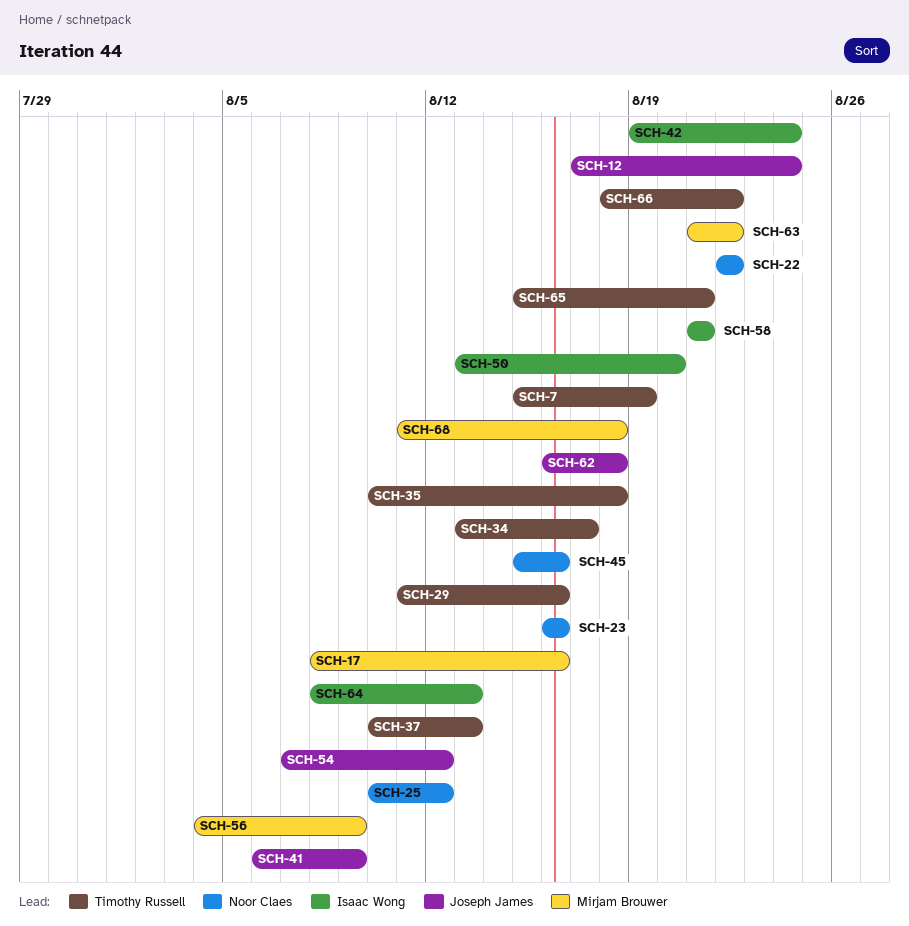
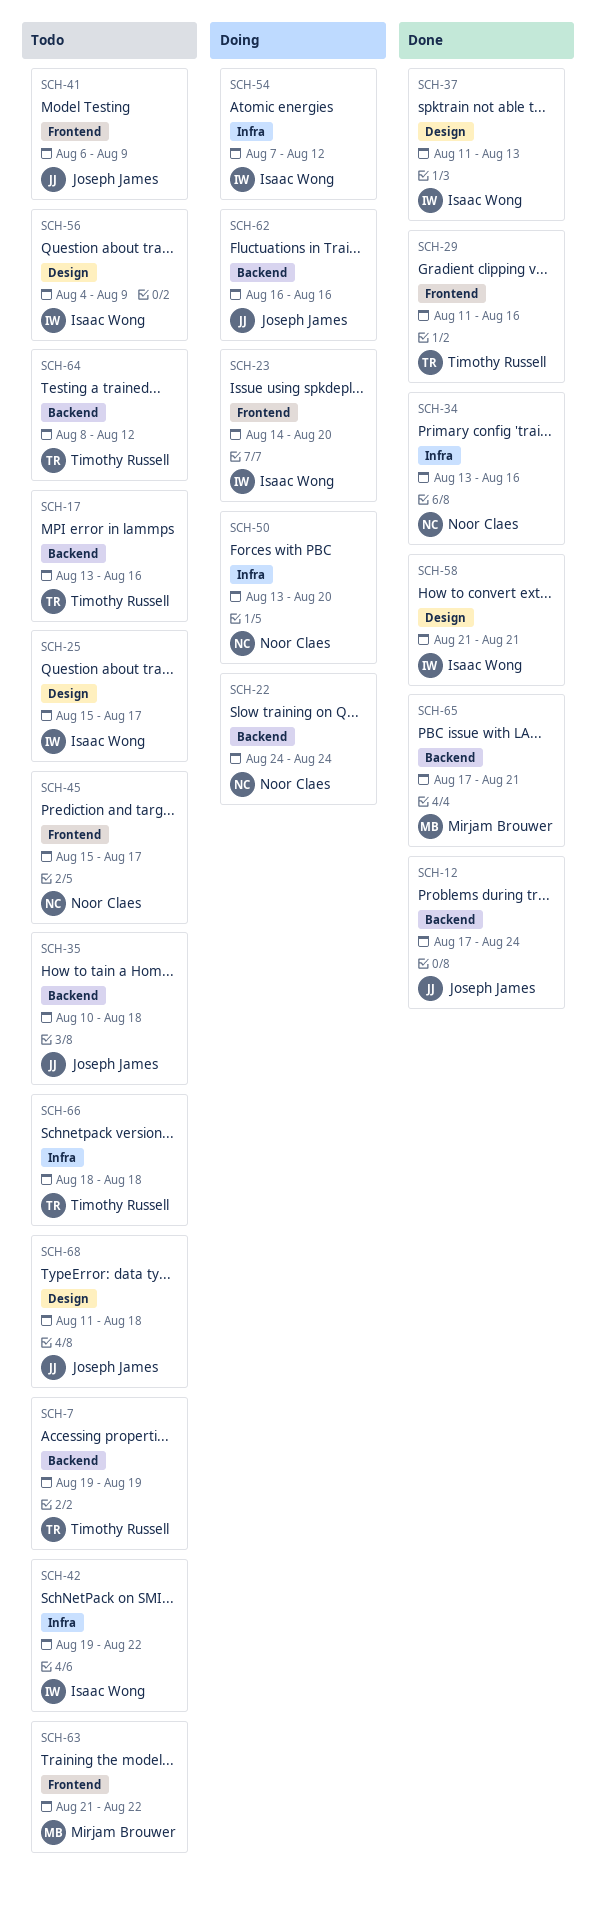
SCH-7, start: Aug 15 -> Aug 19
SCH-17, owner: Mirjam Brouwer -> Timothy Russell
SCH-17, start: Aug 8 -> Aug 13
SCH-22, start: Aug 22 -> Aug 24
SCH-22, due: Aug 22 -> Aug 24
SCH-23, owner: Noor Claes -> Isaac Wong
SCH-23, start: Aug 16 -> Aug 14
SCH-23, due: Aug 16 -> Aug 20
SCH-25, owner: Noor Claes -> Isaac Wong
SCH-25, start: Aug 10 -> Aug 15
SCH-25, due: Aug 12 -> Aug 17
SCH-34, owner: Timothy Russell -> Noor Claes
SCH-34, due: Aug 17 -> Aug 16
SCH-35, owner: Timothy Russell -> Joseph James
SCH-37, owner: Timothy Russell -> Isaac Wong
SCH-37, start: Aug 10 -> Aug 11
SCH-42, due: Aug 24 -> Aug 22
SCH-45, due: Aug 16 -> Aug 17
SCH-50, owner: Isaac Wong -> Noor Claes
SCH-54, owner: Joseph James -> Isaac Wong
SCH-56, owner: Mirjam Brouwer -> Isaac Wong
SCH-62, due: Aug 18 -> Aug 16
SCH-64, owner: Isaac Wong -> Timothy Russell
SCH-64, due: Aug 13 -> Aug 12
SCH-65, owner: Timothy Russell -> Mirjam Brouwer
SCH-65, start: Aug 15 -> Aug 17
SCH-66, due: Aug 22 -> Aug 18
SCH-68, owner: Mirjam Brouwer -> Joseph James

